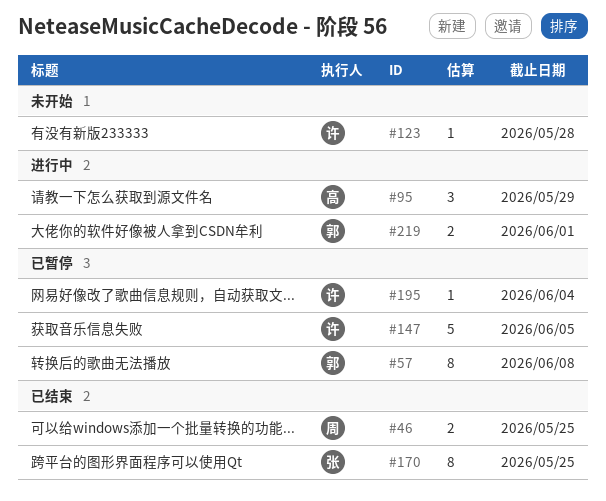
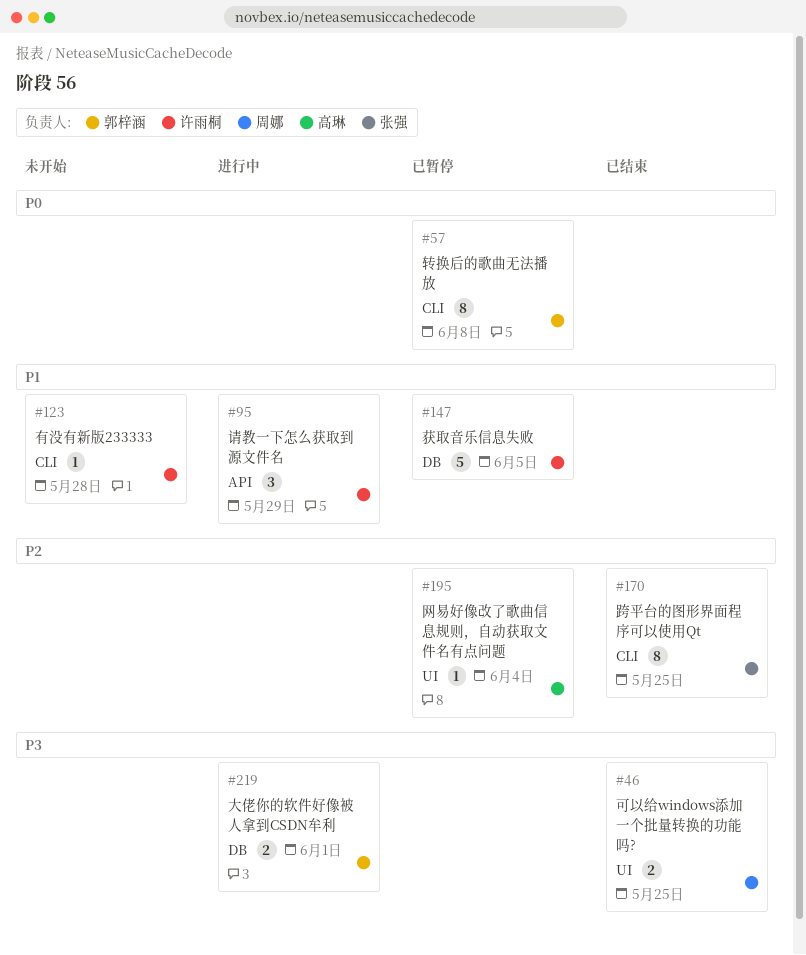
#95, owner: 高琳 -> 许雨桐
#195, owner: 许雨桐 -> 高琳

